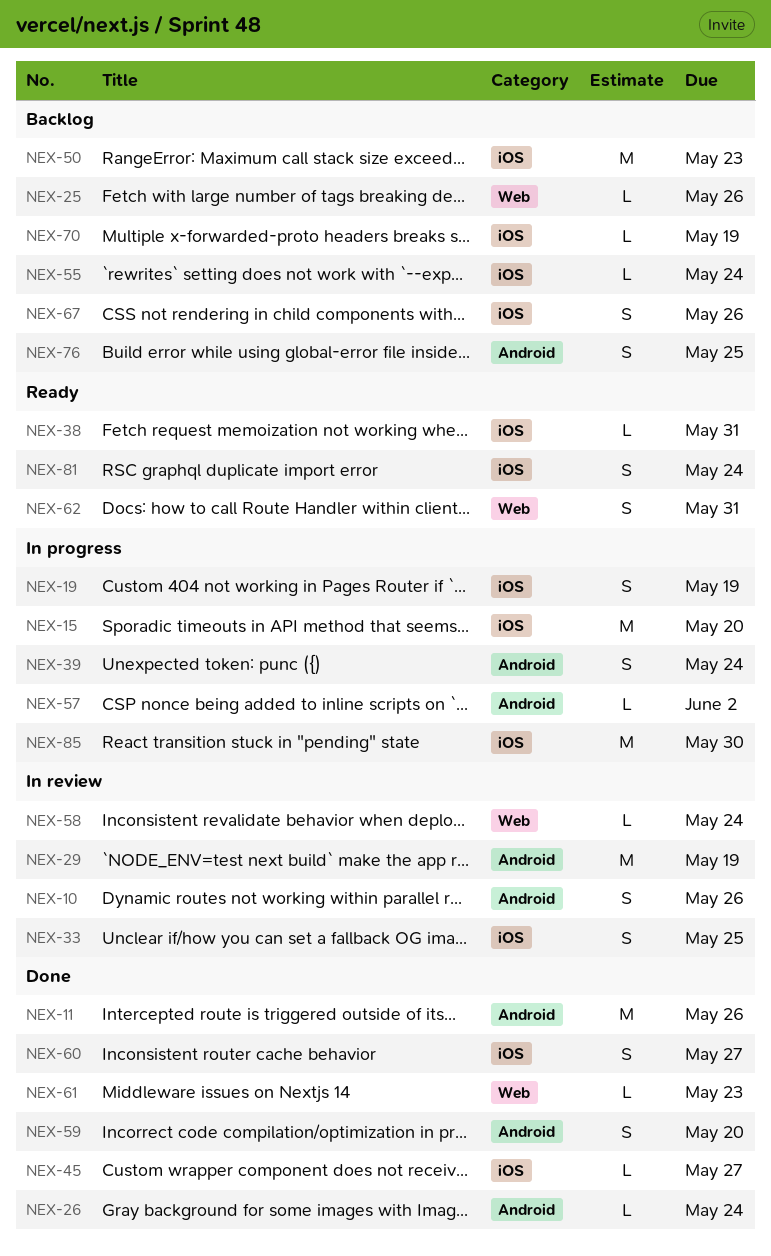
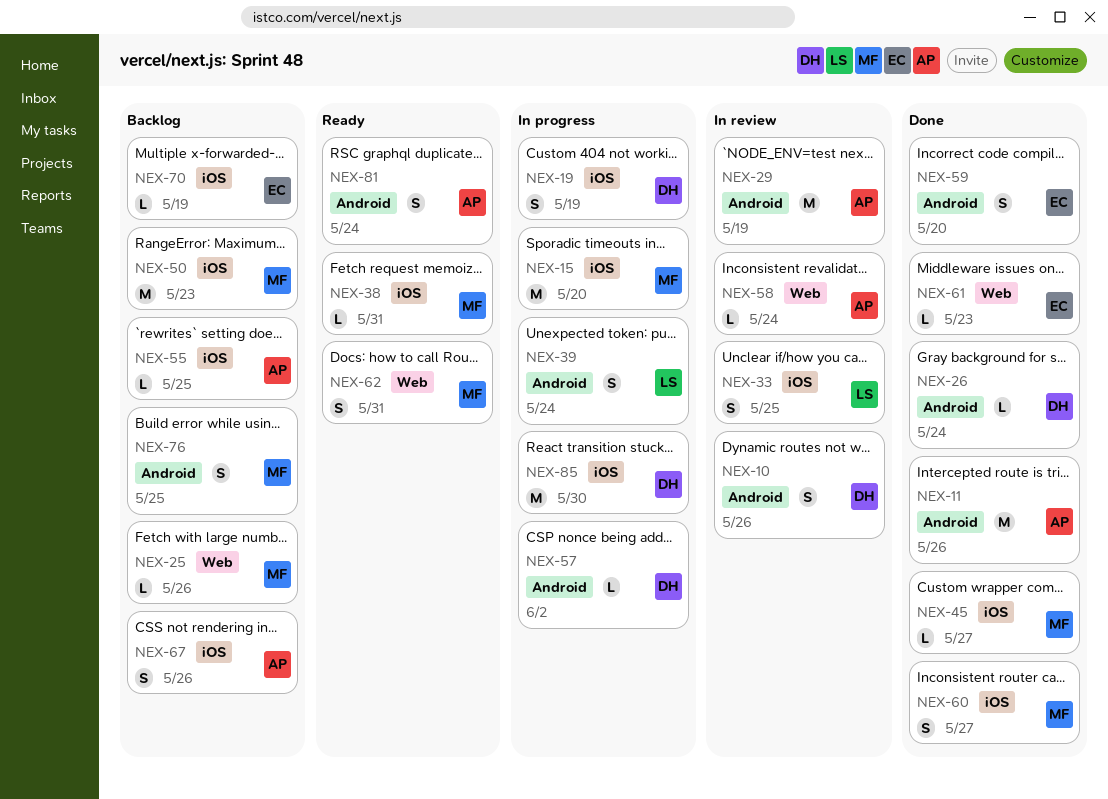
NEX-55, due: May 24 -> May 25
NEX-81, label: iOS -> Android

